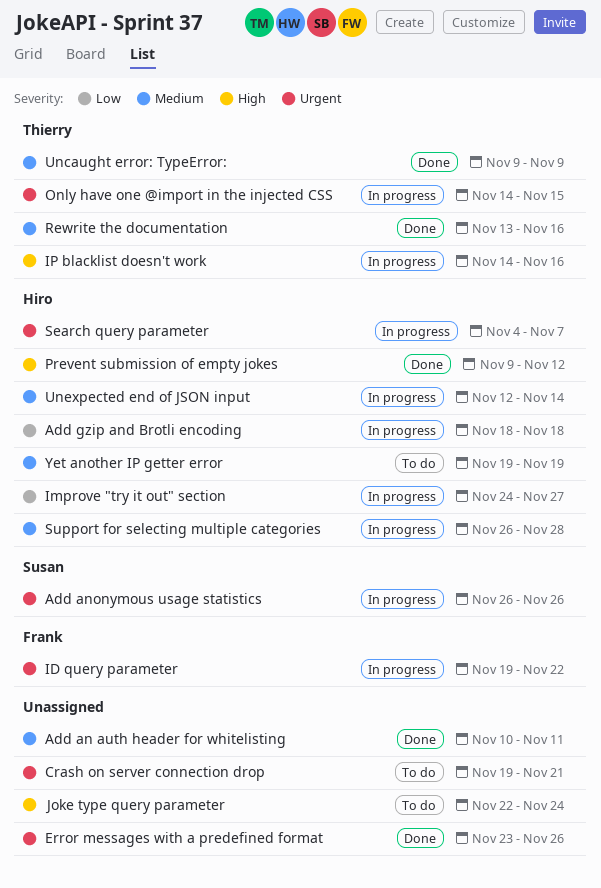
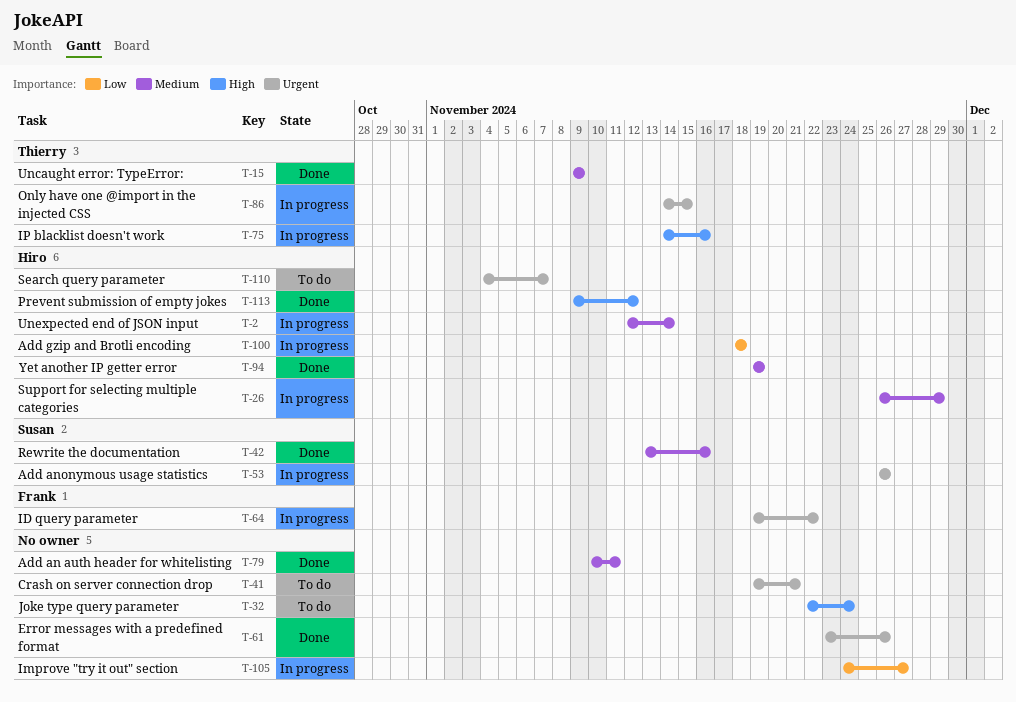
Improve "try it out" section, owner: Hiro -> none
Rewrite the documentation, owner: Thierry -> Susan
Search query parameter, status: In progress -> To do
Support for selecting multiple categories, due: Nov 28 -> Nov 29
Yet another IP getter error, status: To do -> Done

